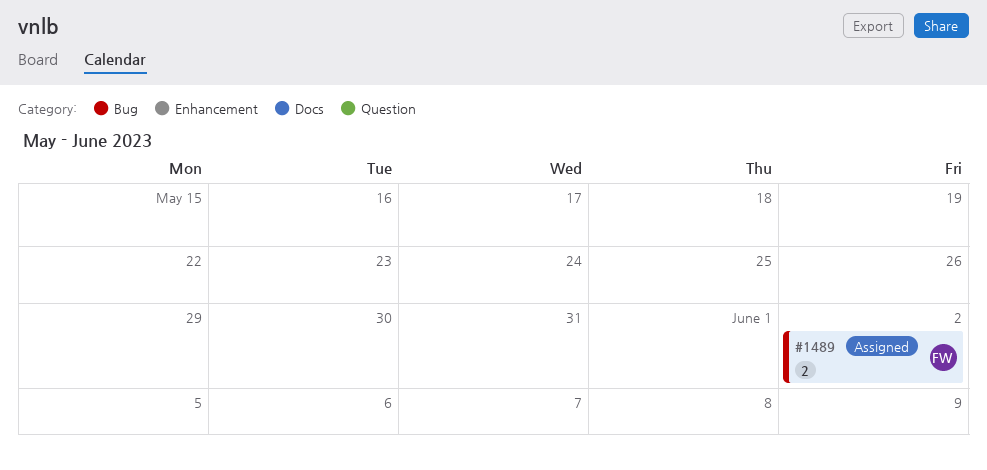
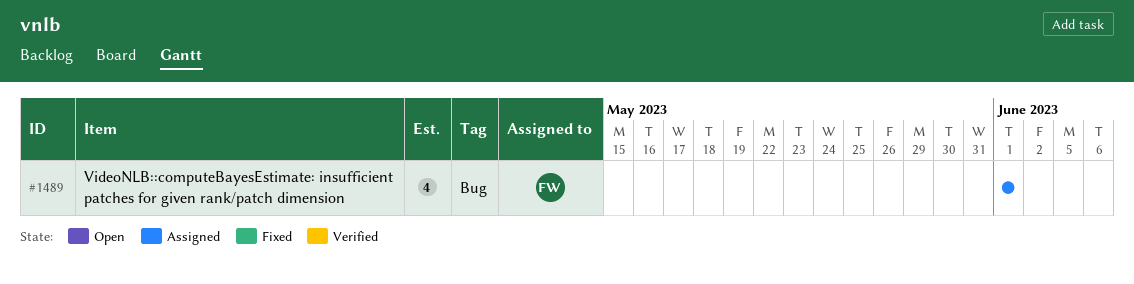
#1489, estimate: 2 -> 4
#1489, due: Jun 2 -> Jun 1

